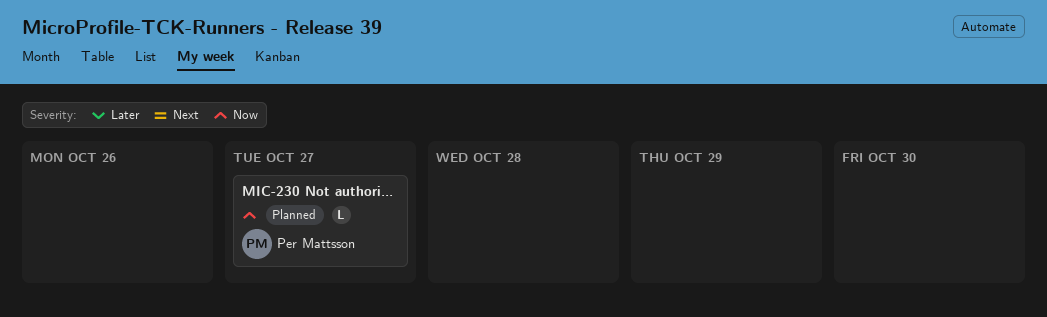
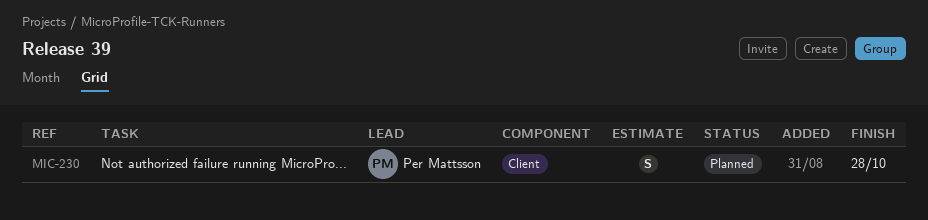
MIC-230, estimate: L -> S
MIC-230, due: Oct 27 -> Oct 28

